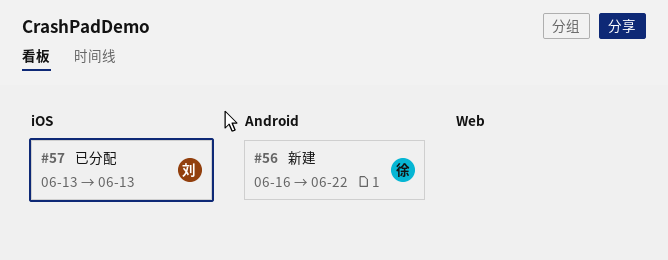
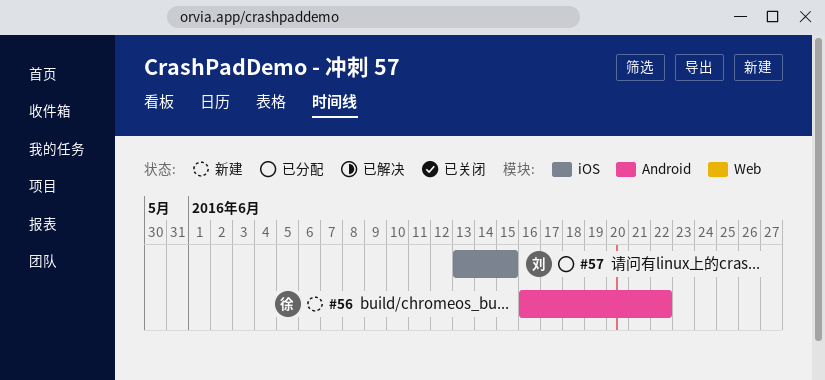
#57, due: Jun 13 -> Jun 15

